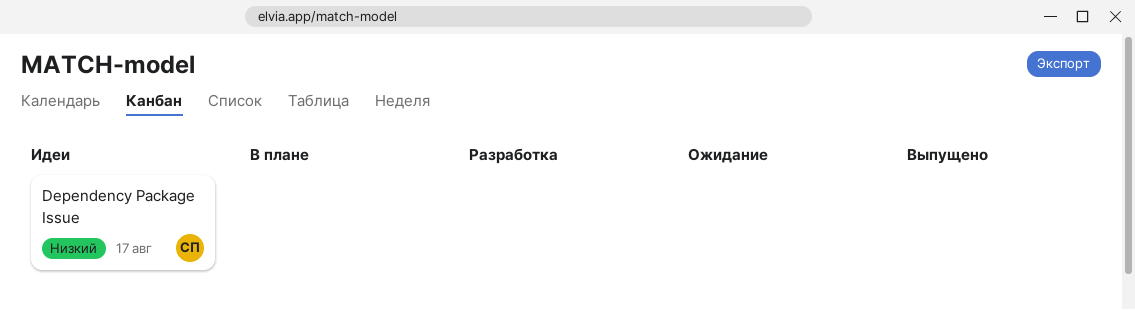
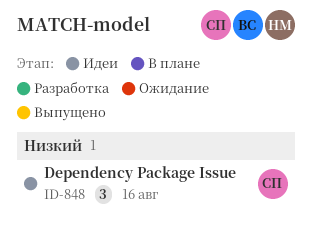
Dependency Package Issue, due: Aug 17 -> Aug 16

